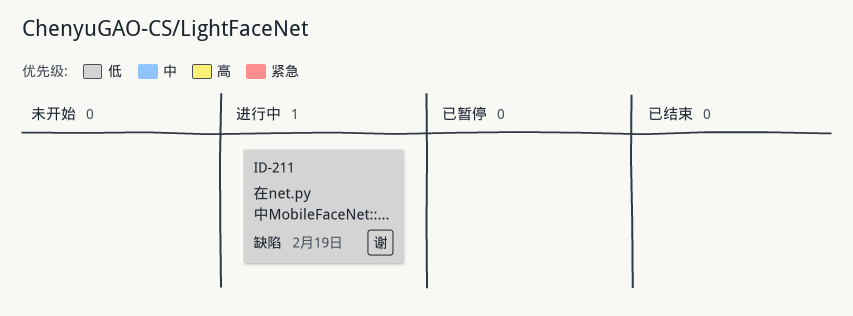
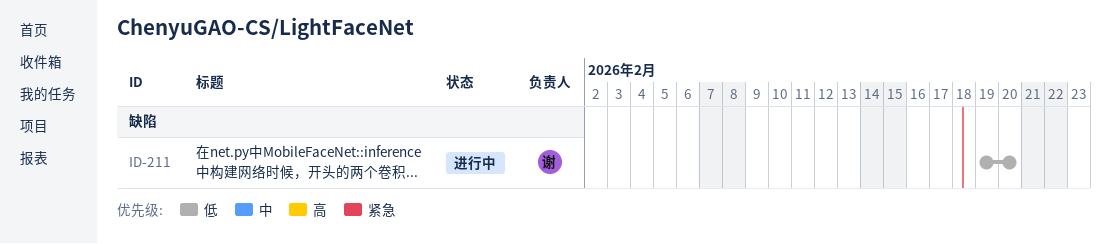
ID-211, due: Feb 19 -> Feb 20

